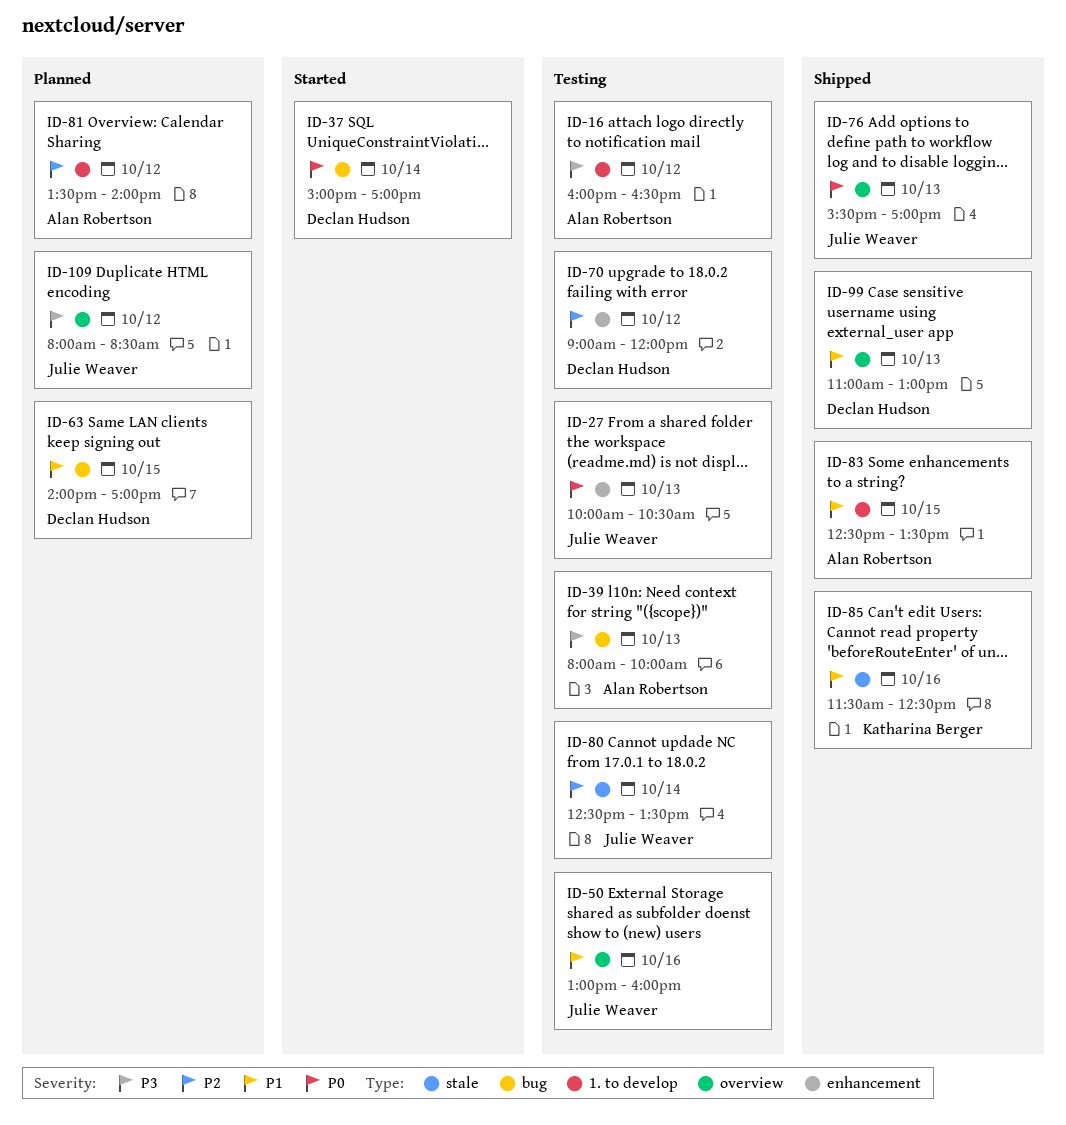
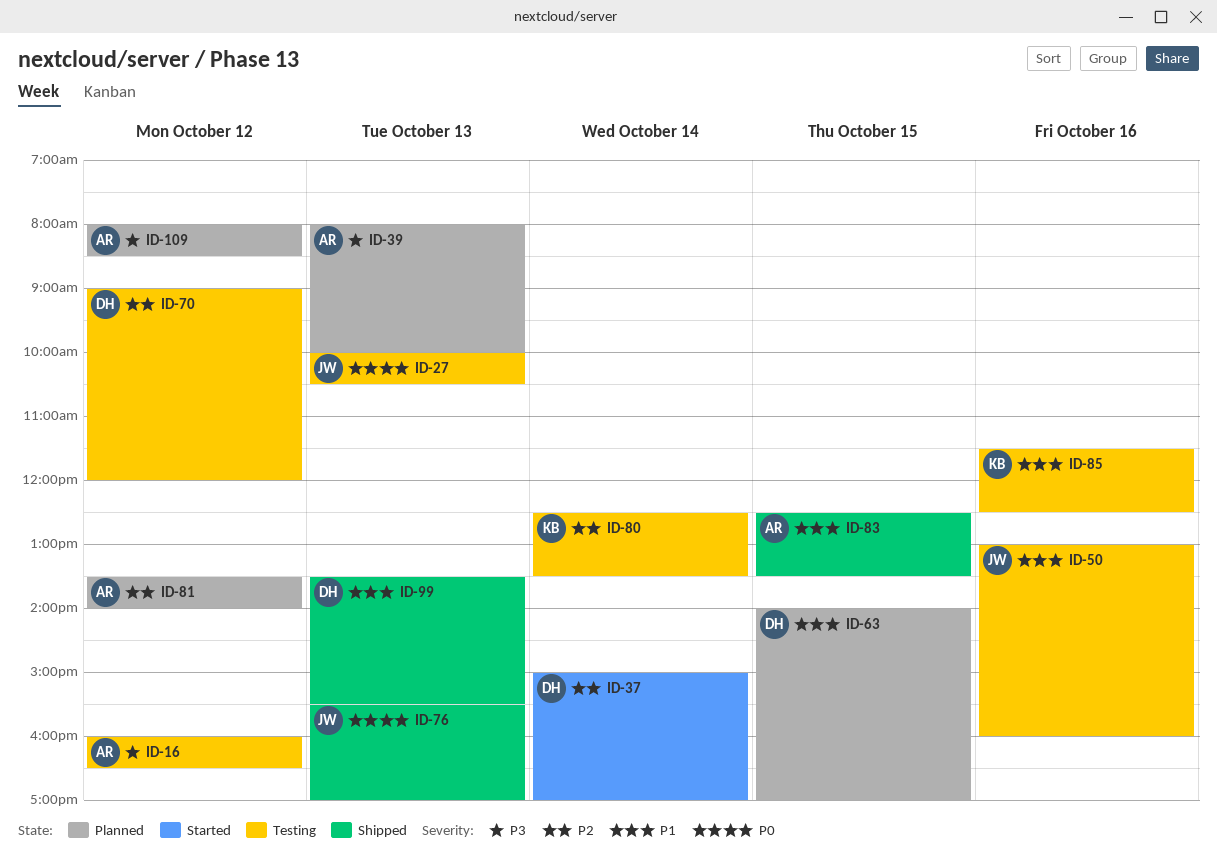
ID-37, priority: P0 -> P2
ID-39, status: Testing -> Planned
ID-80, owner: Julie Weaver -> Katharina Berger
ID-85, status: Shipped -> Testing
ID-99, begins: 11:00 -> 13:30
ID-99, ends: 13:00 -> 15:30
ID-109, owner: Julie Weaver -> Alan Robertson

